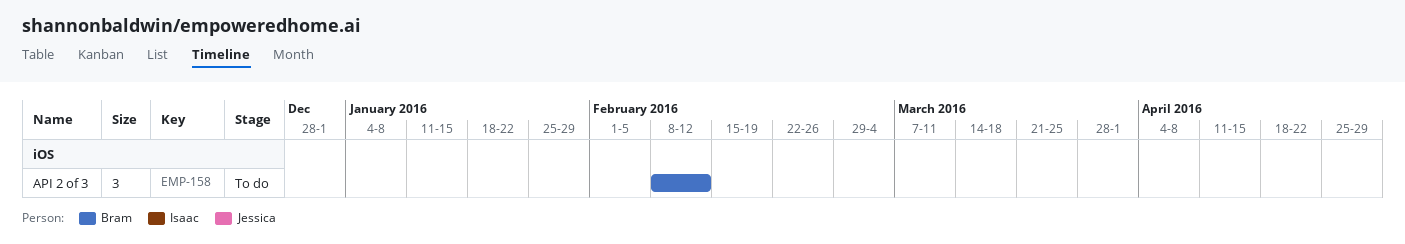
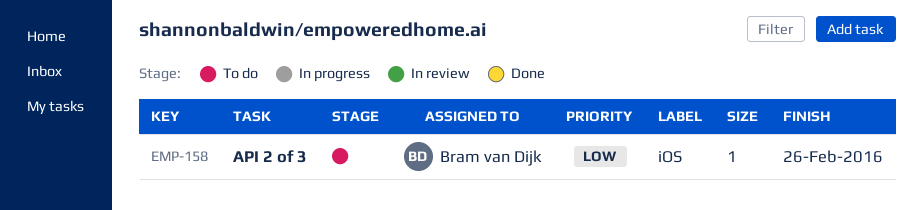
EMP-158, estimate: 3 -> 1
EMP-158, due: Feb 12 -> Feb 26

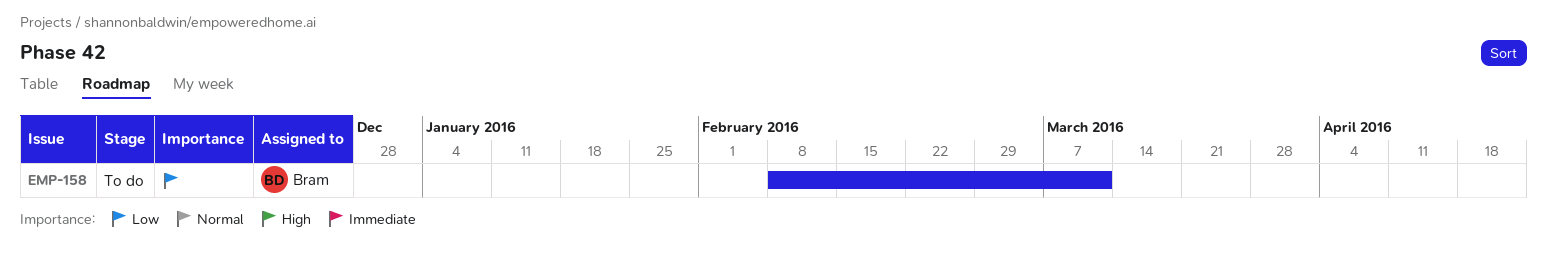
EMP-158, due: Feb 26 -> Mar 11

